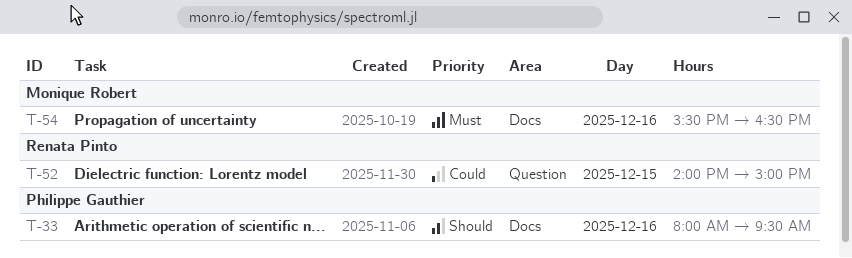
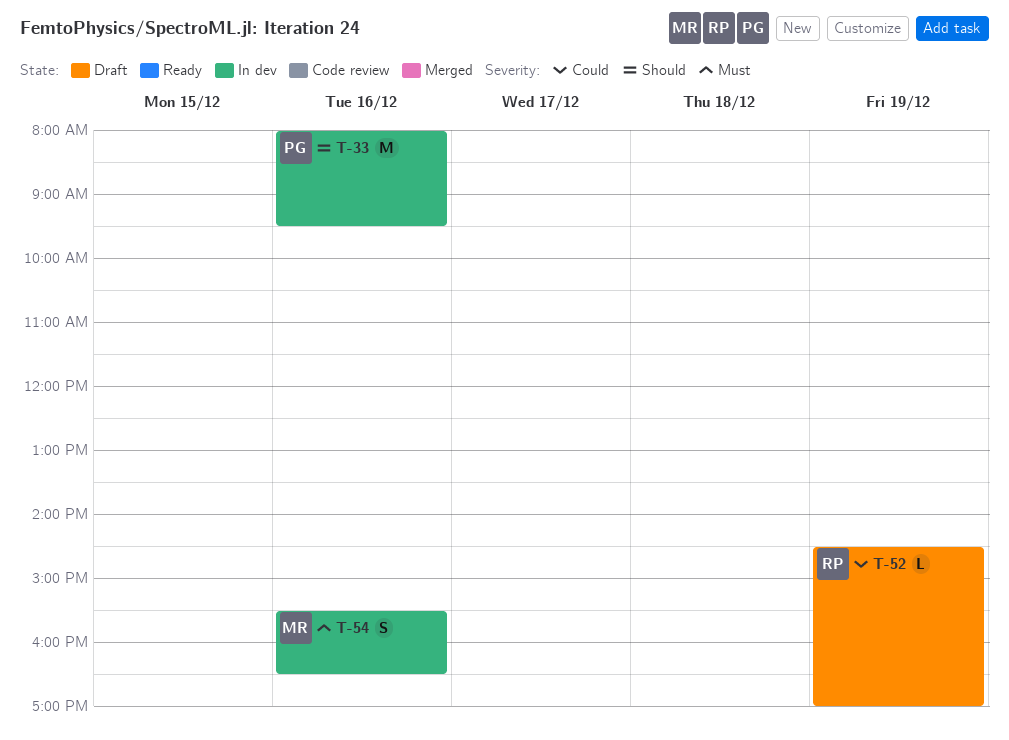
T-52, day: Dec 15 -> Dec 19
T-52, begins: 14:00 -> 14:30
T-52, ends: 15:00 -> 17:00

